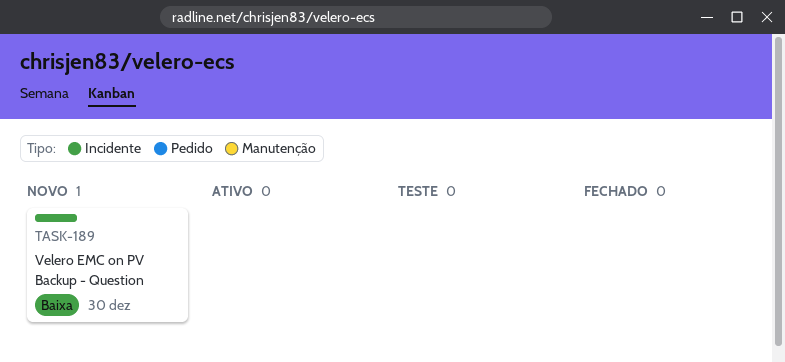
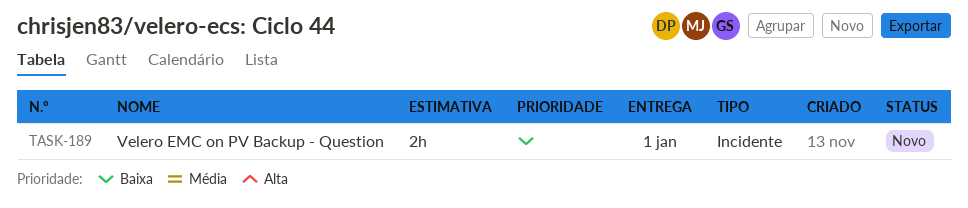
TASK-189, due: Dec 30 -> Jan 1

